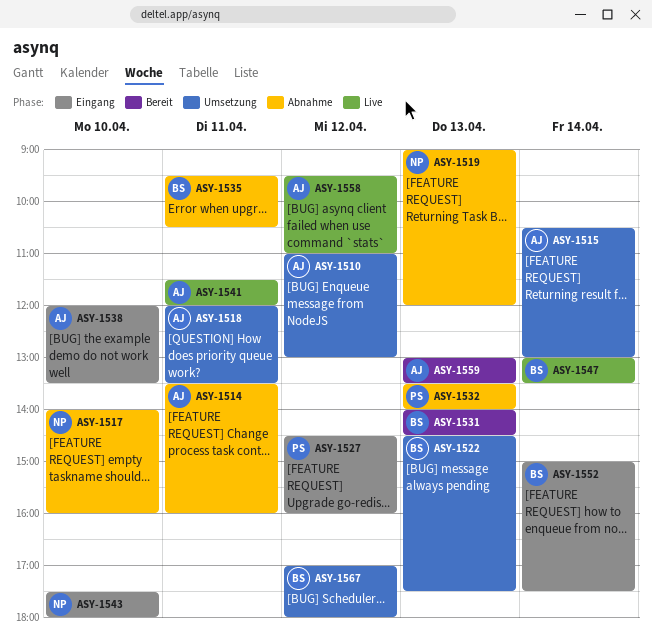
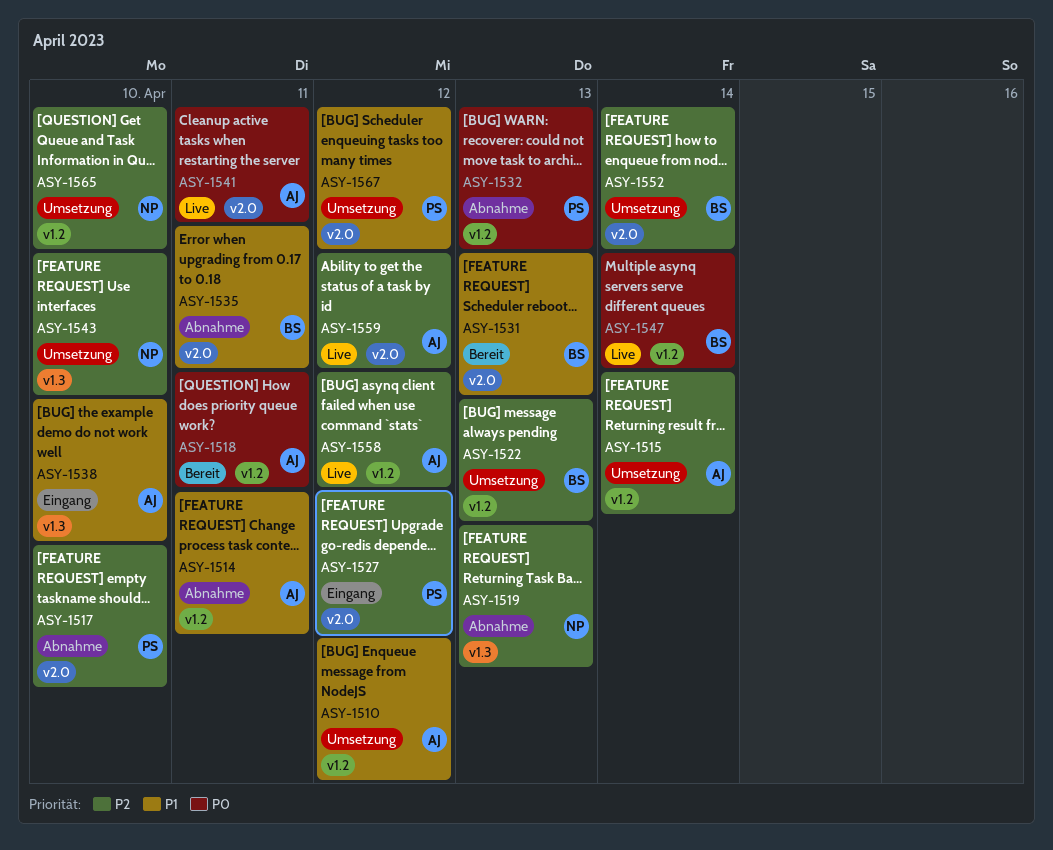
ASY-1517, owner: NP -> PS
ASY-1518, status: Umsetzung -> Bereit
ASY-1543, status: Eingang -> Umsetzung
ASY-1552, status: Eingang -> Umsetzung
ASY-1559, status: Bereit -> Live
ASY-1559, day: Apr 13 -> Apr 12
ASY-1565: none -> present
ASY-1567, owner: BS -> PS

